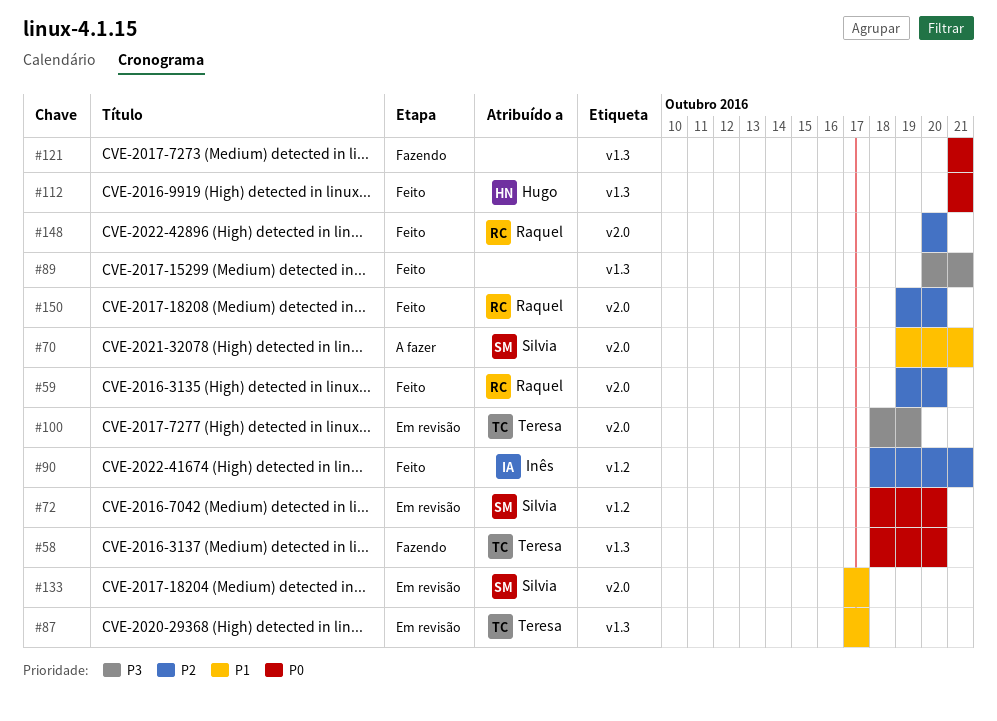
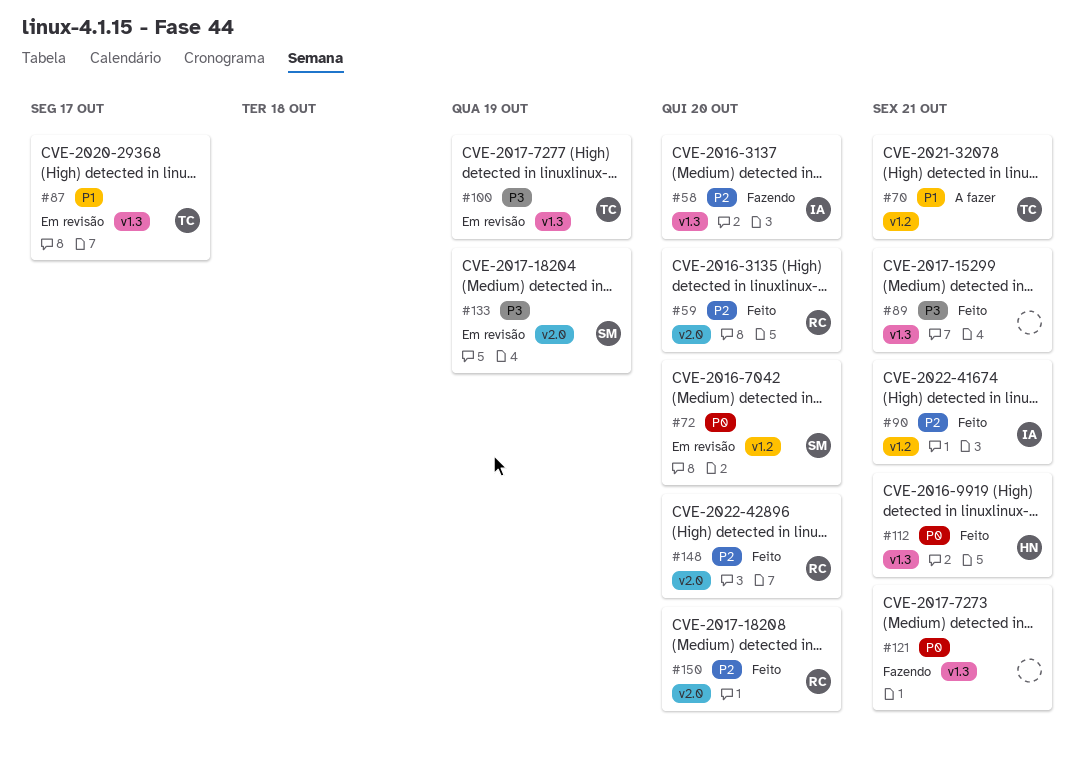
#58, owner: Teresa -> Inês
#58, priority: P0 -> P2
#70, owner: Silvia -> Teresa
#70, label: v2.0 -> v1.2
#100, label: v2.0 -> v1.3
#133, priority: P1 -> P3
#133, due: Oct 17 -> Oct 19

